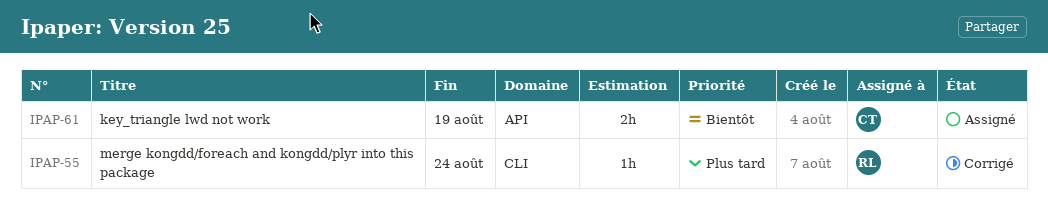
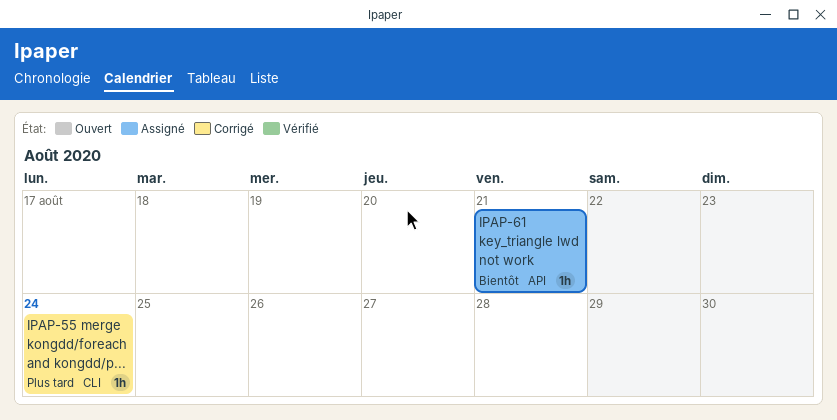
IPAP-61, estimate: 2h -> 1h
IPAP-61, due: Aug 19 -> Aug 21

